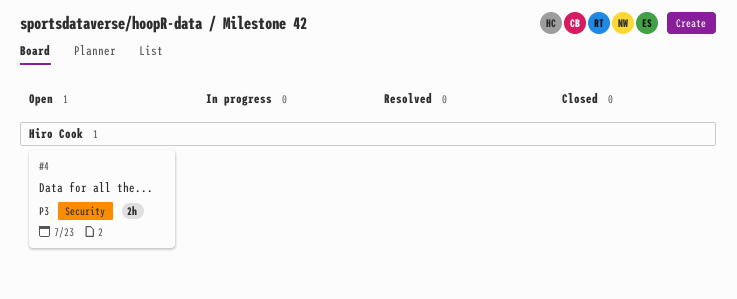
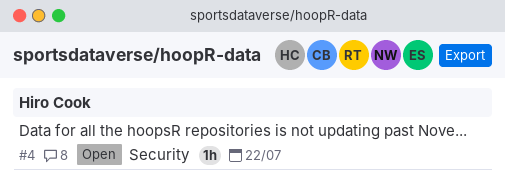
#4, estimate: 2h -> 1h
#4, due: Jul 23 -> Jul 22

